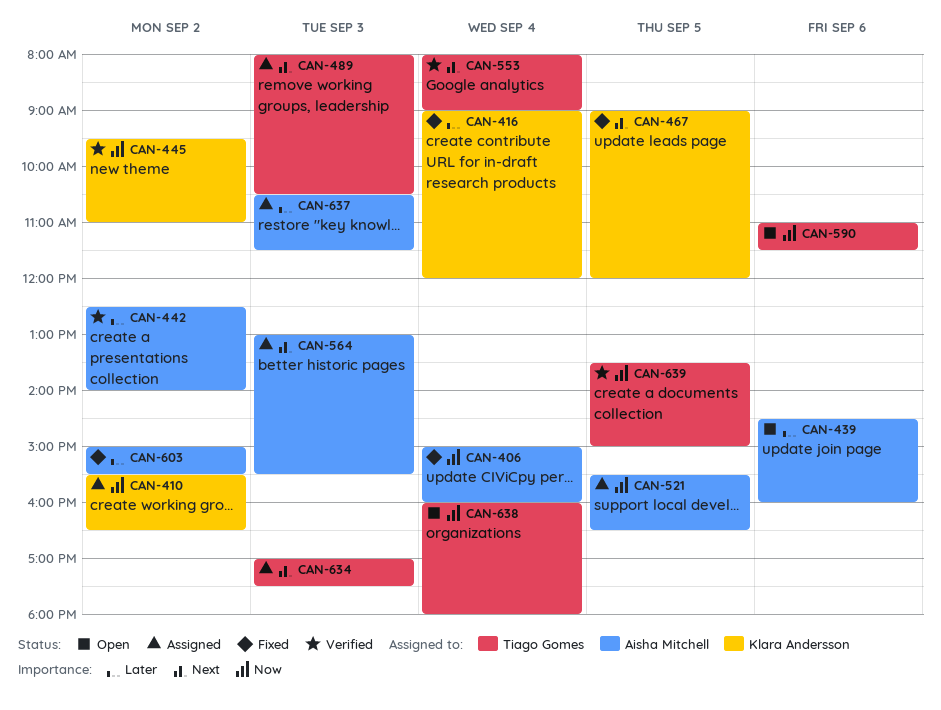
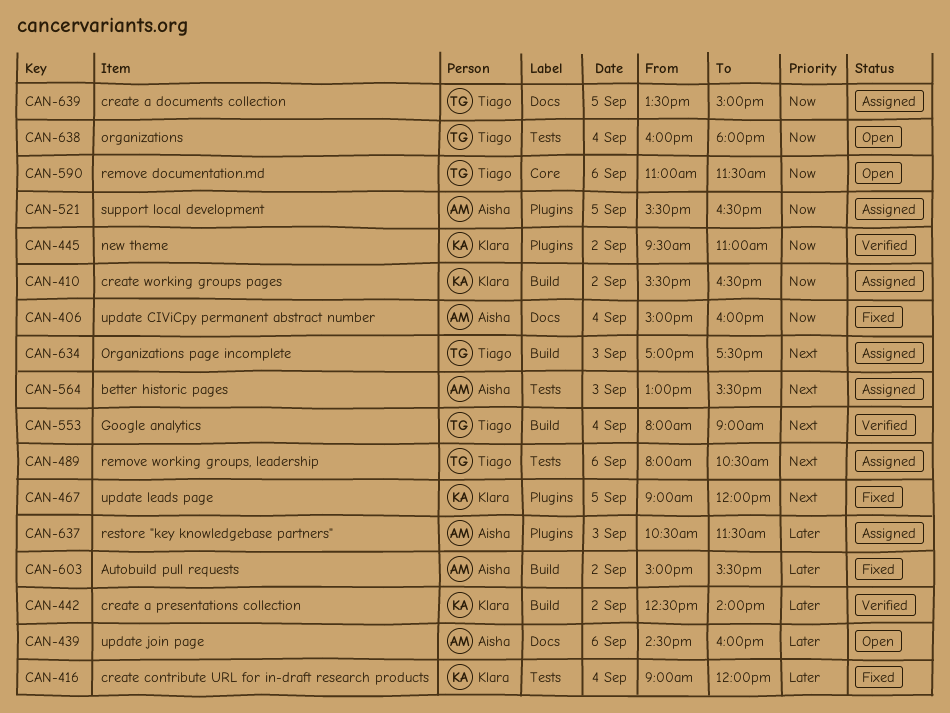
CAN-442, owner: Aisha Mitchell -> Klara Andersson
CAN-489, day: Sep 3 -> Sep 6
CAN-639, status: Verified -> Assigned

